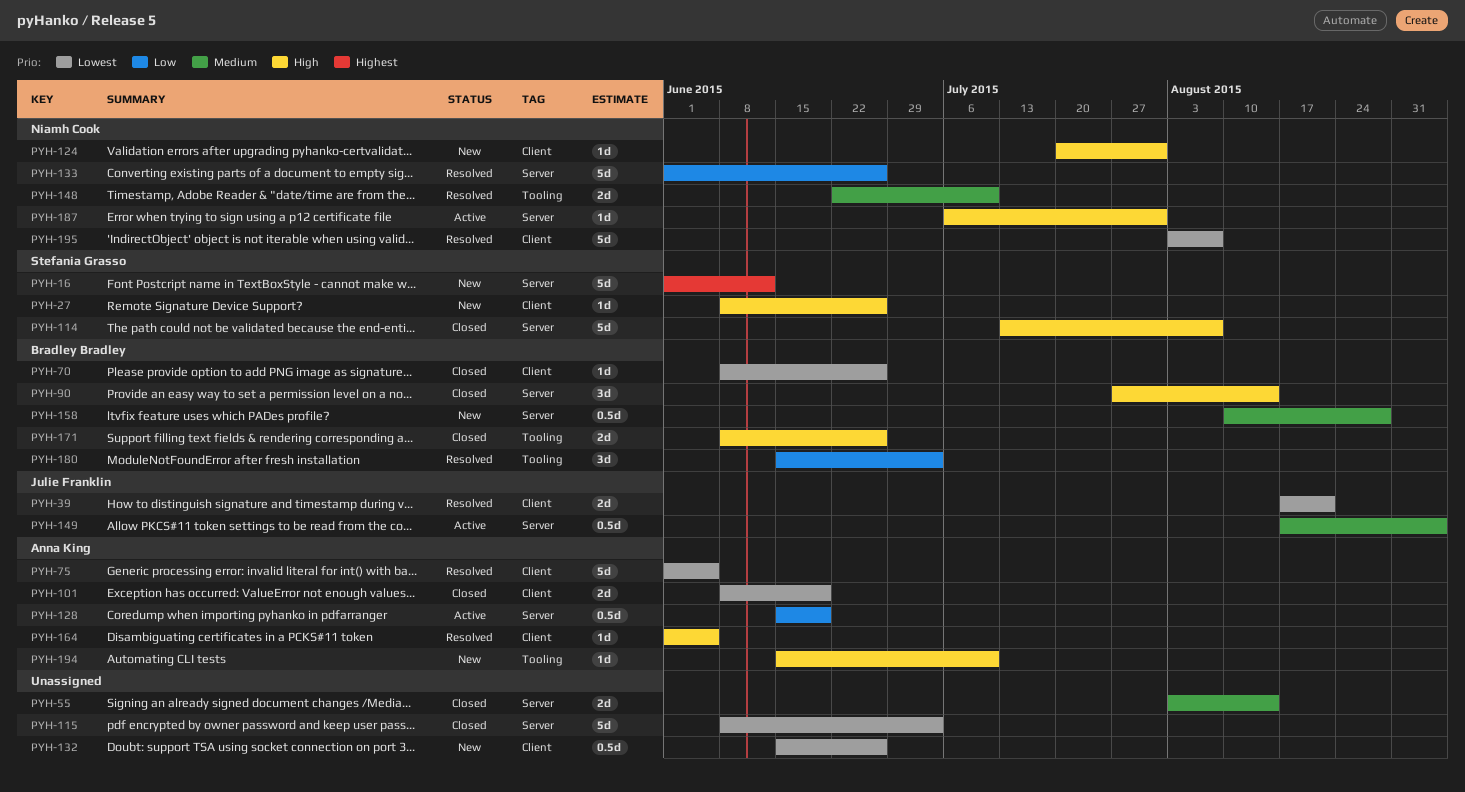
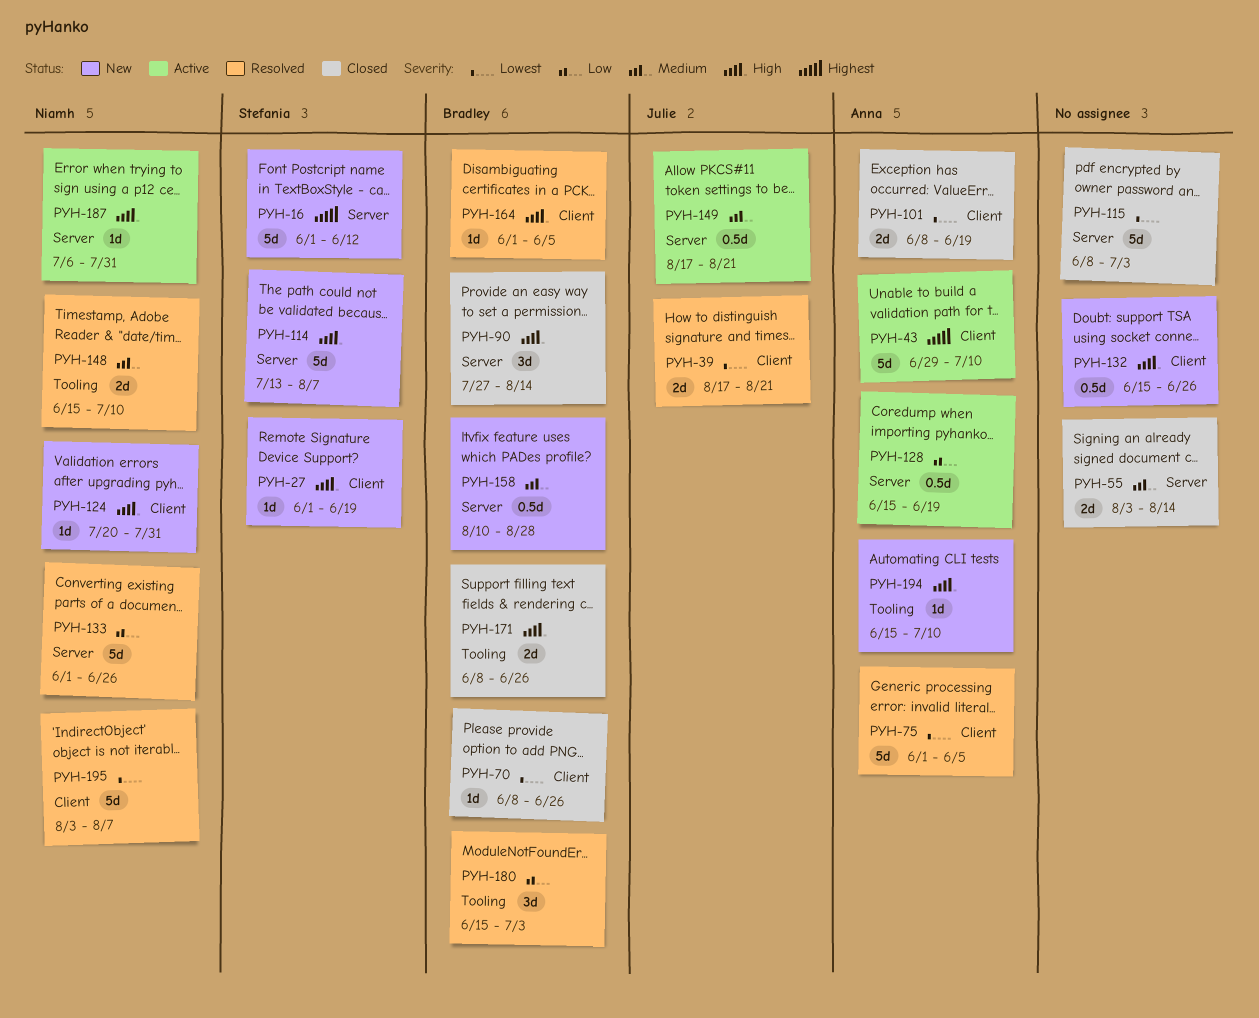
PYH-27, start: Jun 8 -> Jun 1
PYH-27, due: Jun 26 -> Jun 19
PYH-43: none -> present
PYH-114, status: Closed -> New
PYH-132, priority: Lowest -> High
PYH-148, start: Jun 22 -> Jun 15
PYH-149, due: Sep 4 -> Aug 21
PYH-164, owner: Anna King -> Bradley Bradley

